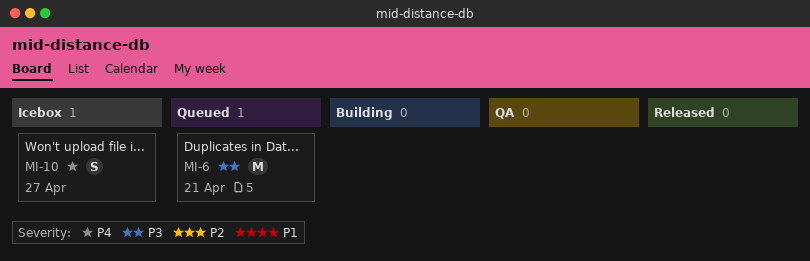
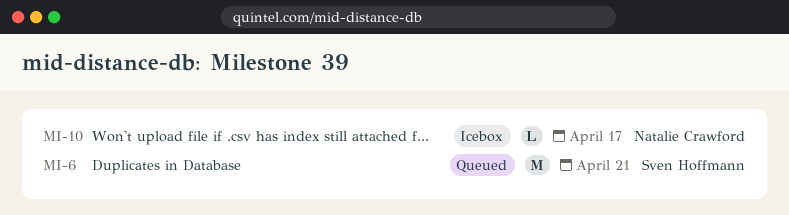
MI-10, estimate: S -> L
MI-10, due: Apr 27 -> Apr 17

